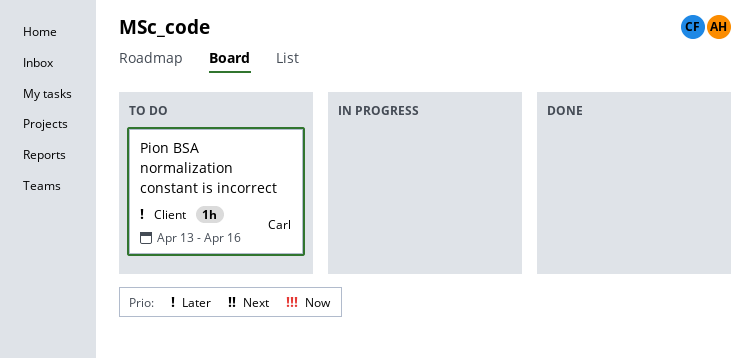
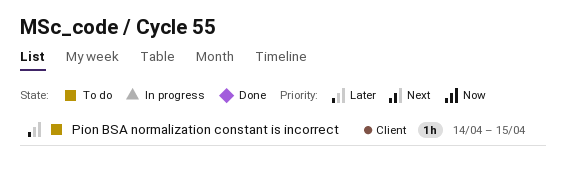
Pion BSA normalization constant is incorrect, start: Apr 13 -> Apr 14
Pion BSA normalization constant is incorrect, due: Apr 16 -> Apr 15

